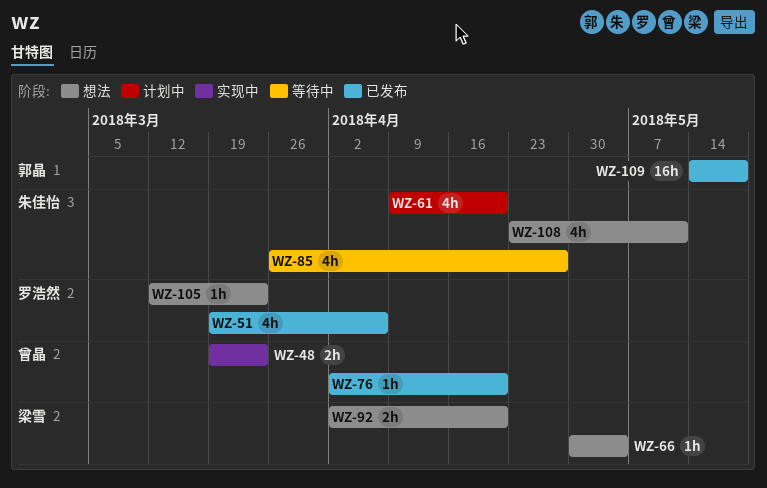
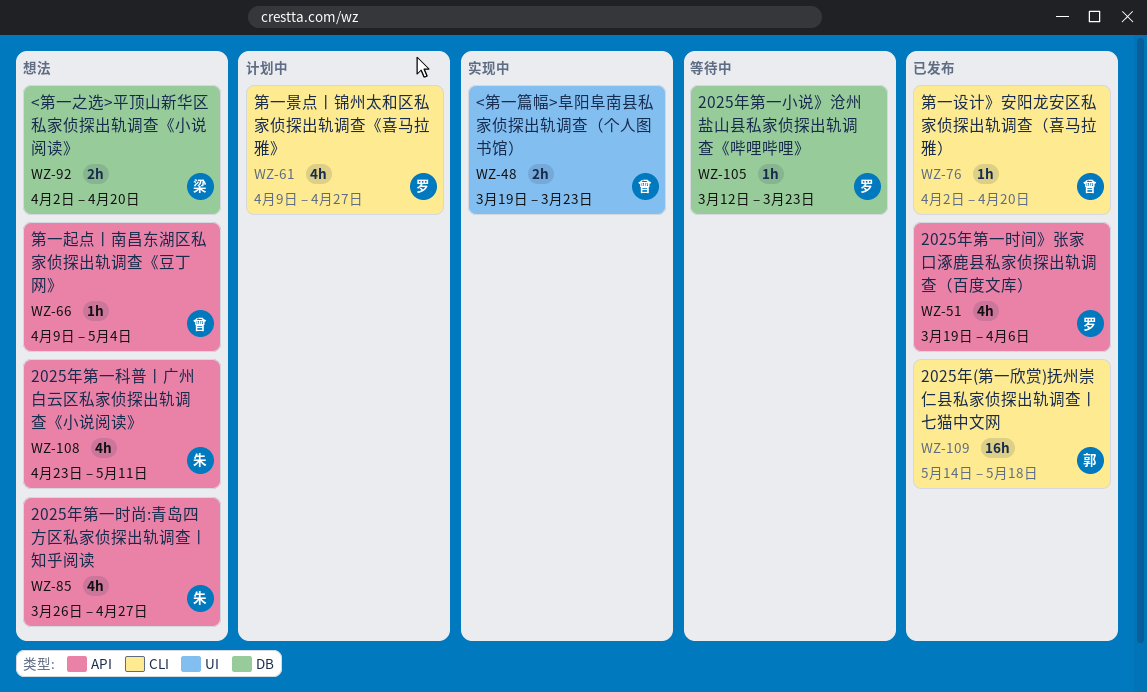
WZ-61, owner: 朱佳怡 -> 罗浩然
WZ-61, due: Apr 20 -> Apr 27
WZ-66, owner: 梁雪 -> 曾晶
WZ-66, start: Apr 30 -> Apr 9
WZ-85, status: 等待中 -> 想法
WZ-105, status: 想法 -> 等待中

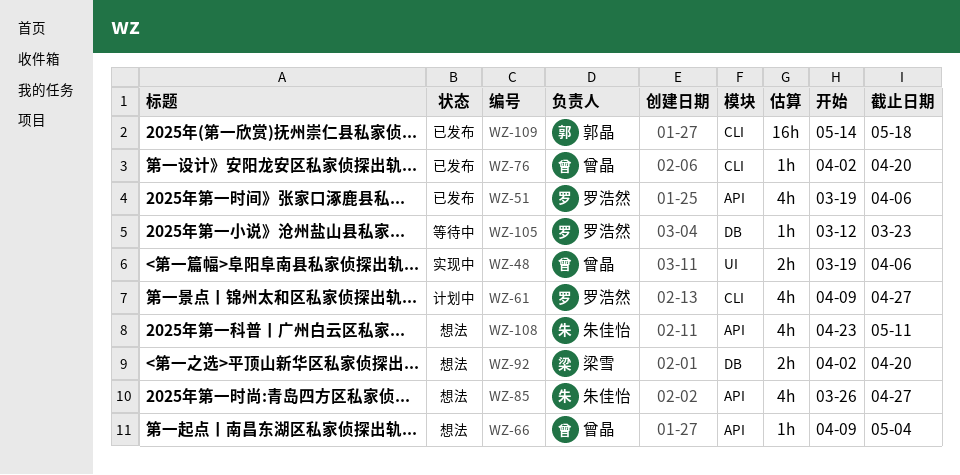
WZ-48, due: Mar 23 -> Apr 6

